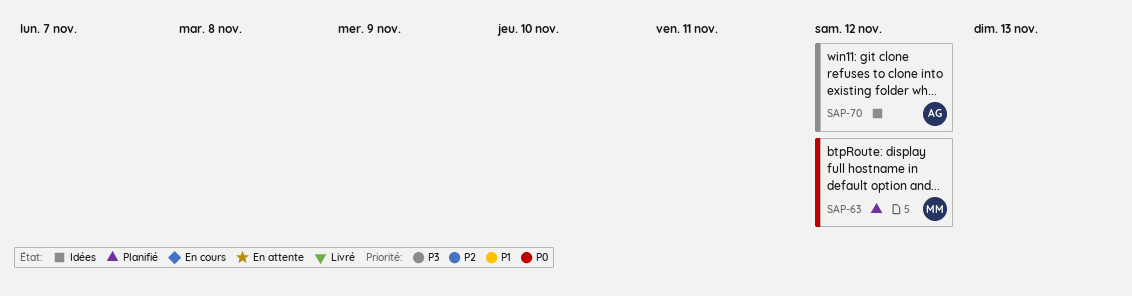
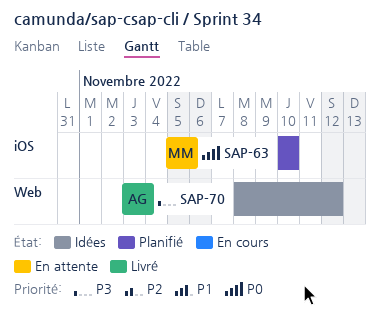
SAP-63, due: Nov 12 -> Nov 10

